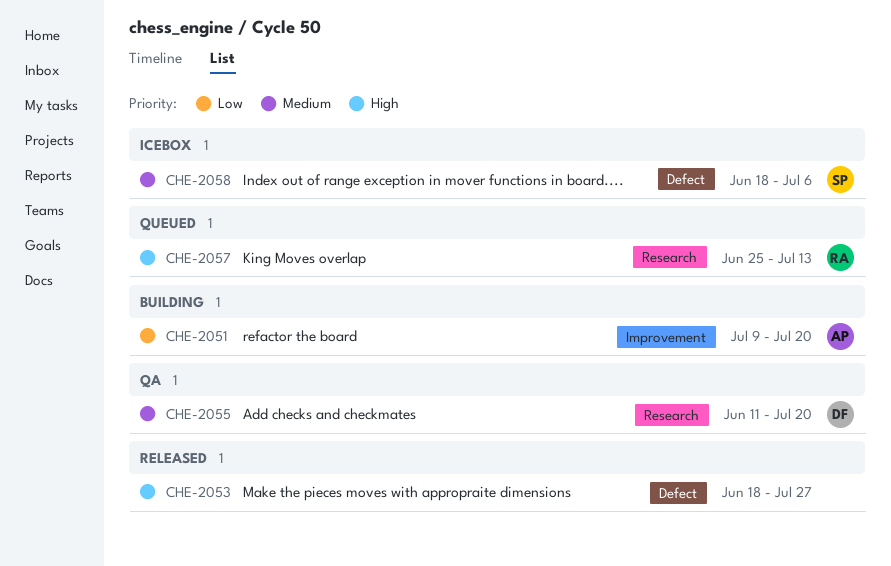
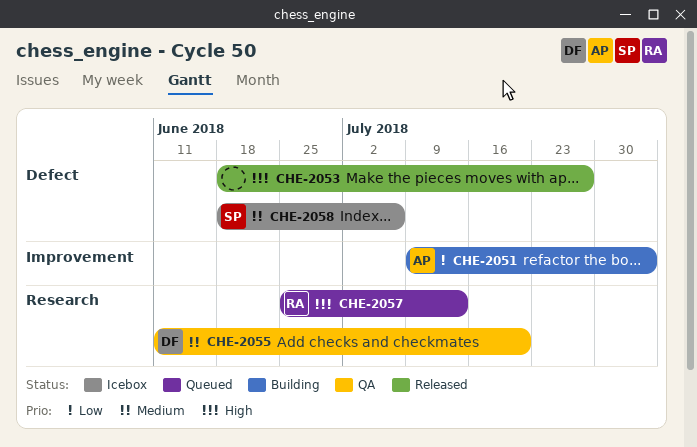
CHE-2051, due: Jul 20 -> Aug 3

